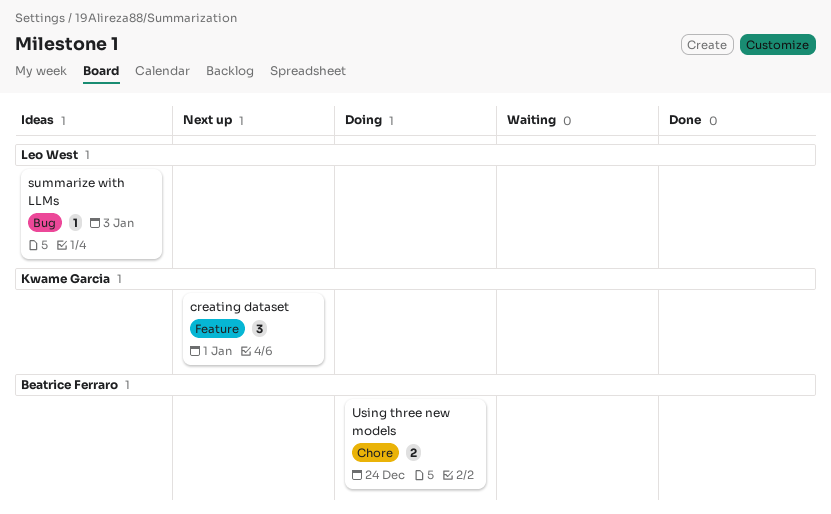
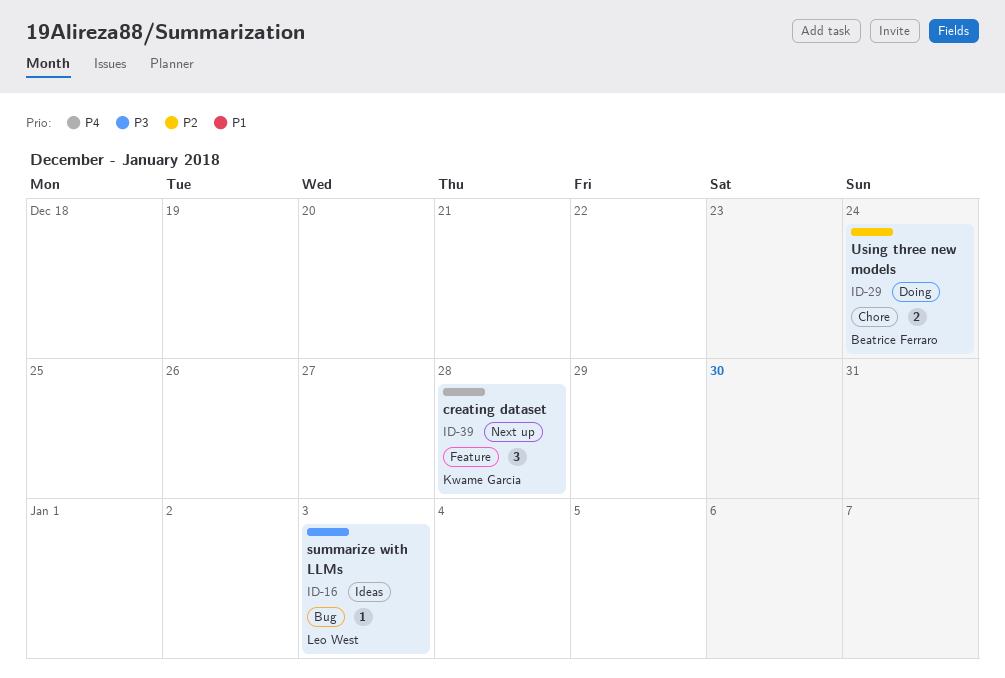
creating dataset, due: Jan 1 -> Dec 28

